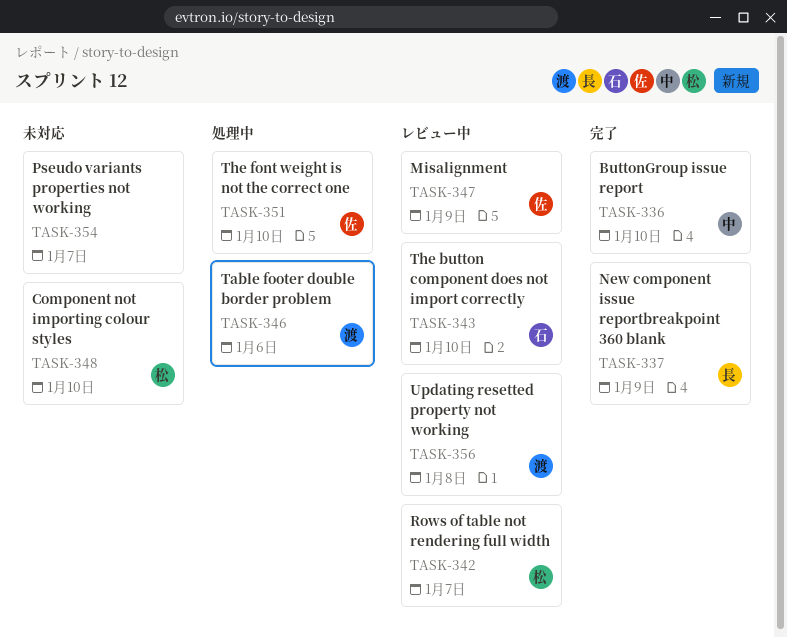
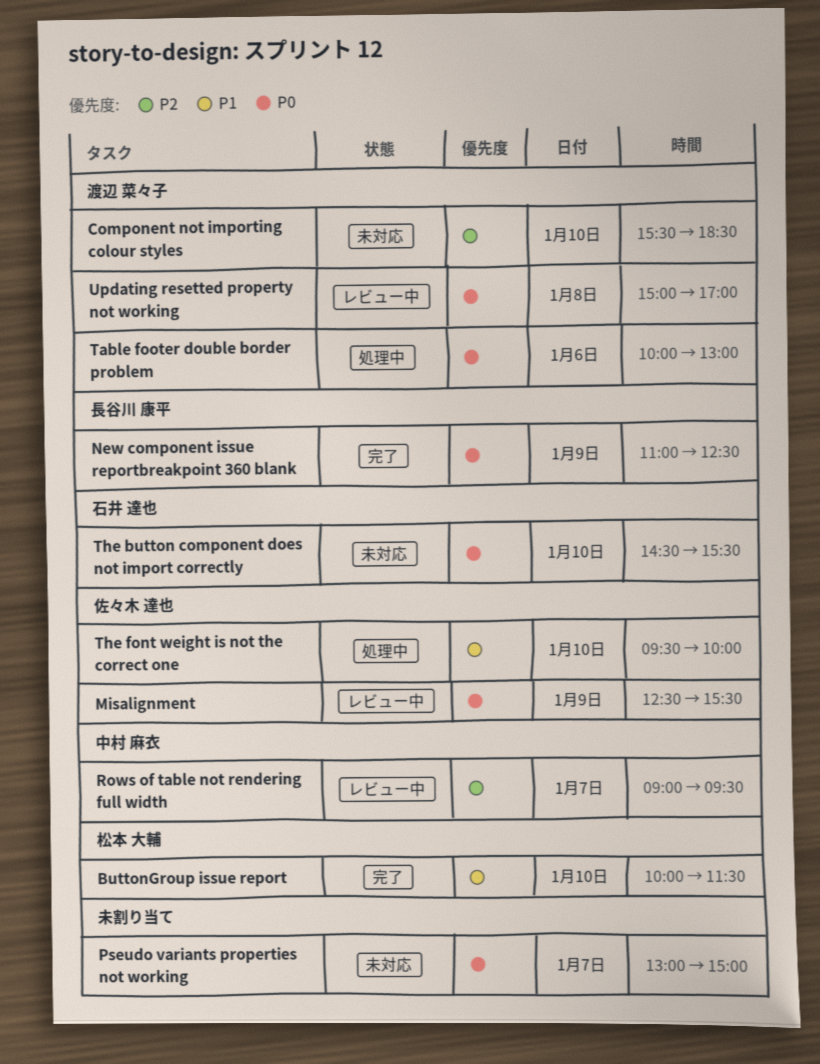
ButtonGroup issue report, owner: 中村 麻衣 -> 松本 大輔
Component not importing colour styles, owner: 松本 大輔 -> 渡辺 菜々子
Rows of table not rendering full width, owner: 松本 大輔 -> 中村 麻衣
The button component does not import correctly, status: レビュー中 -> 未対応

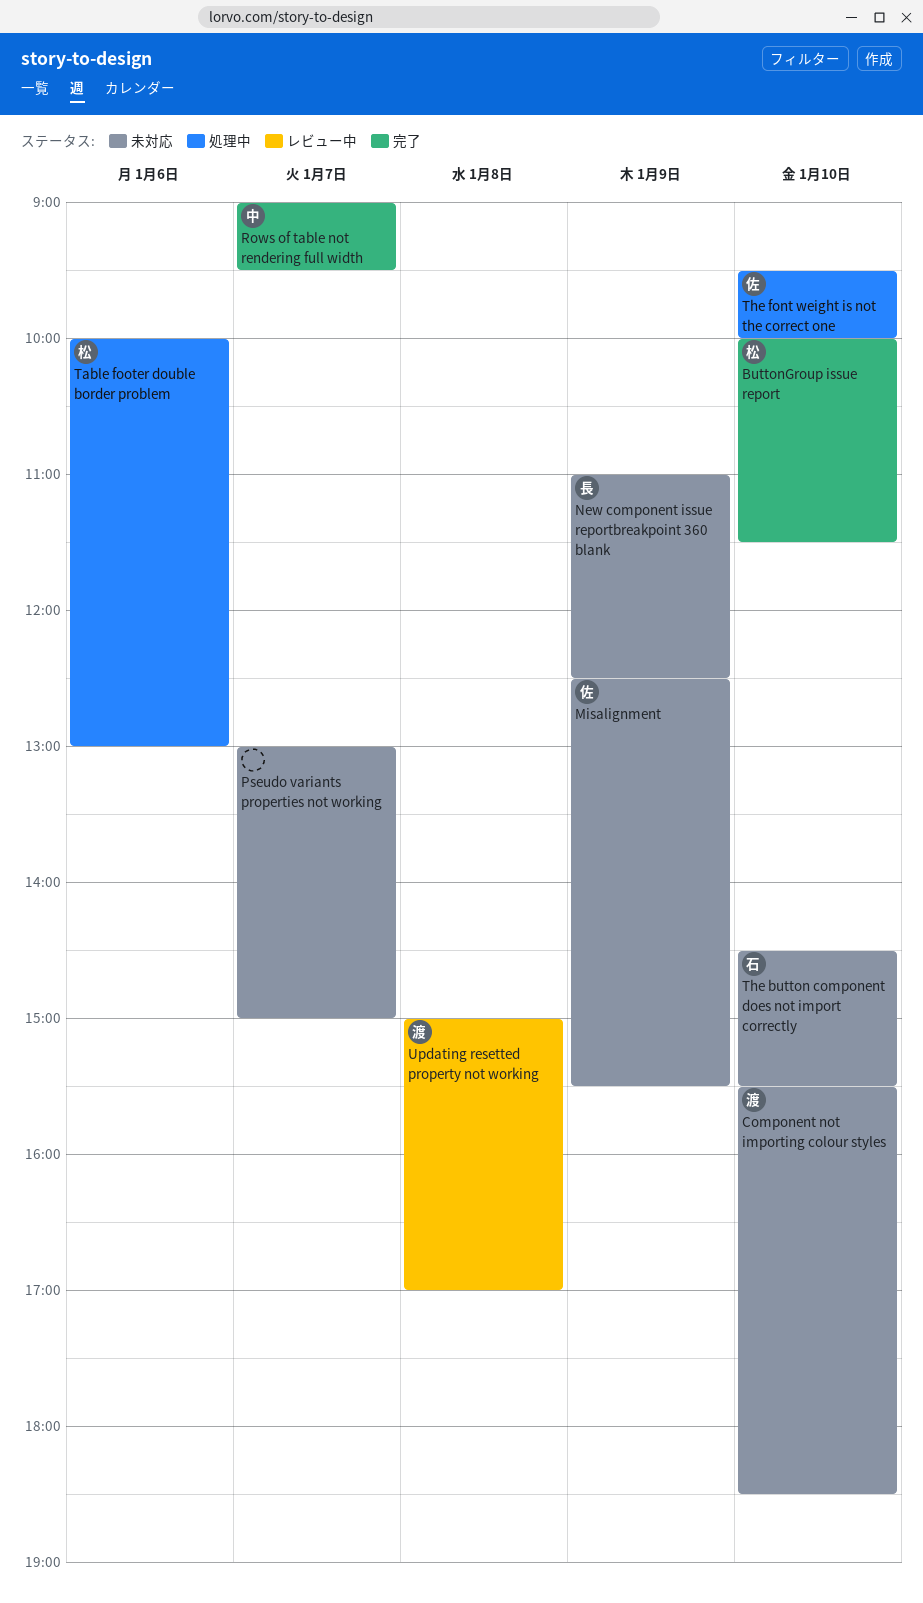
Misalignment, status: レビュー中 -> 未対応
New component issue reportbreakpoint 360 blank, status: 完了 -> 未対応
Rows of table not rendering full width, status: レビュー中 -> 完了
Table footer double border problem, owner: 渡辺 菜々子 -> 松本 大輔

